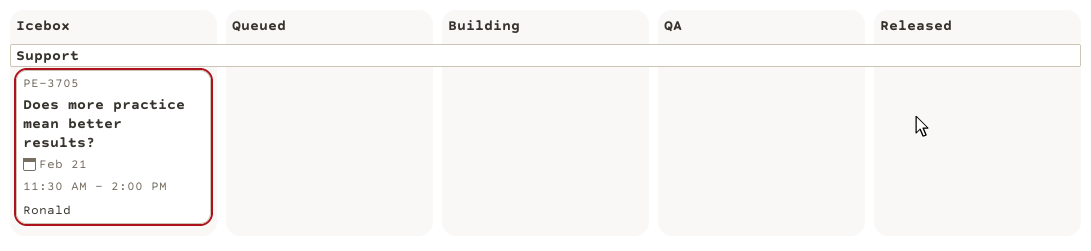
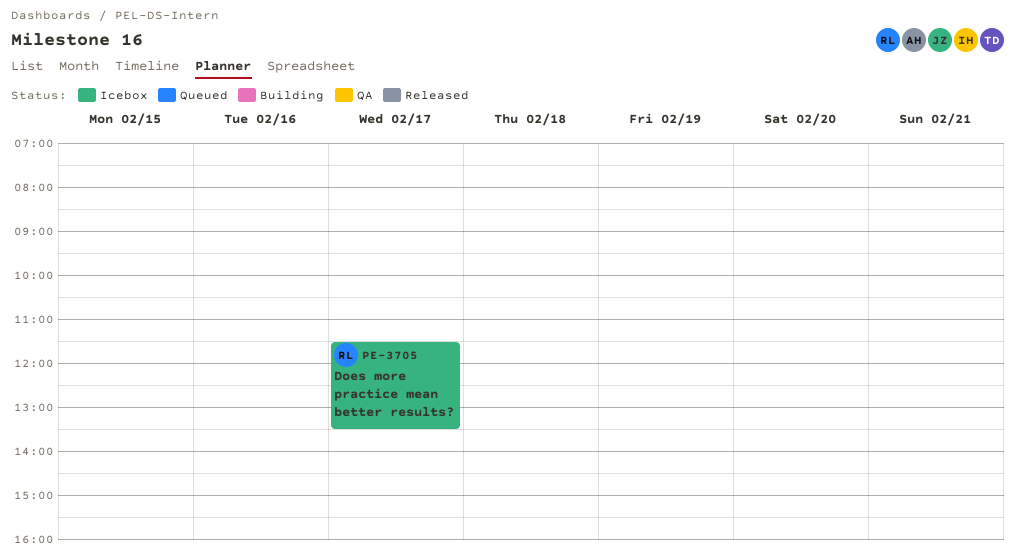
PE-3705, day: Feb 21 -> Feb 17
PE-3705, ends: 14:00 -> 13:30

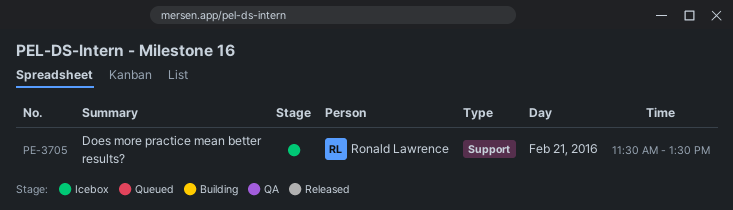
PE-3705, day: Feb 17 -> Feb 21

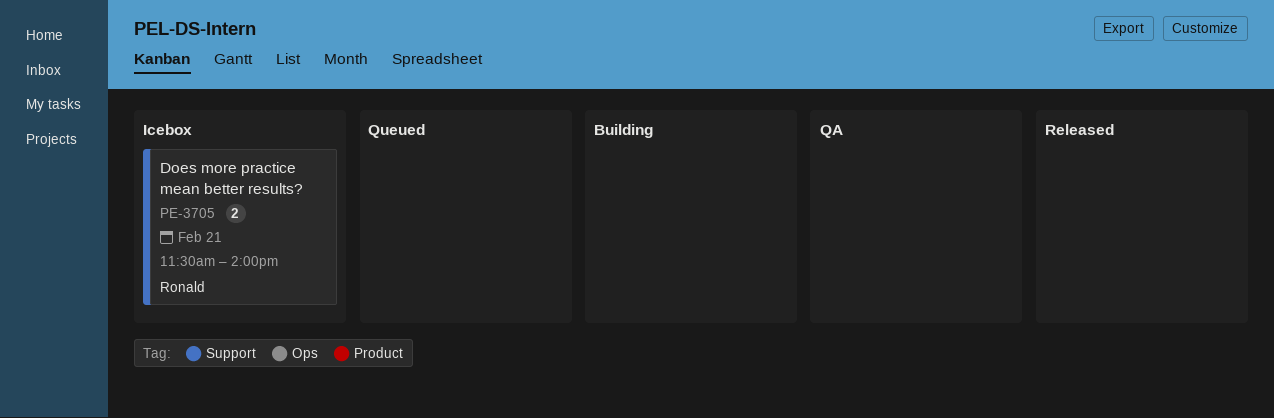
PE-3705, ends: 13:30 -> 14:00

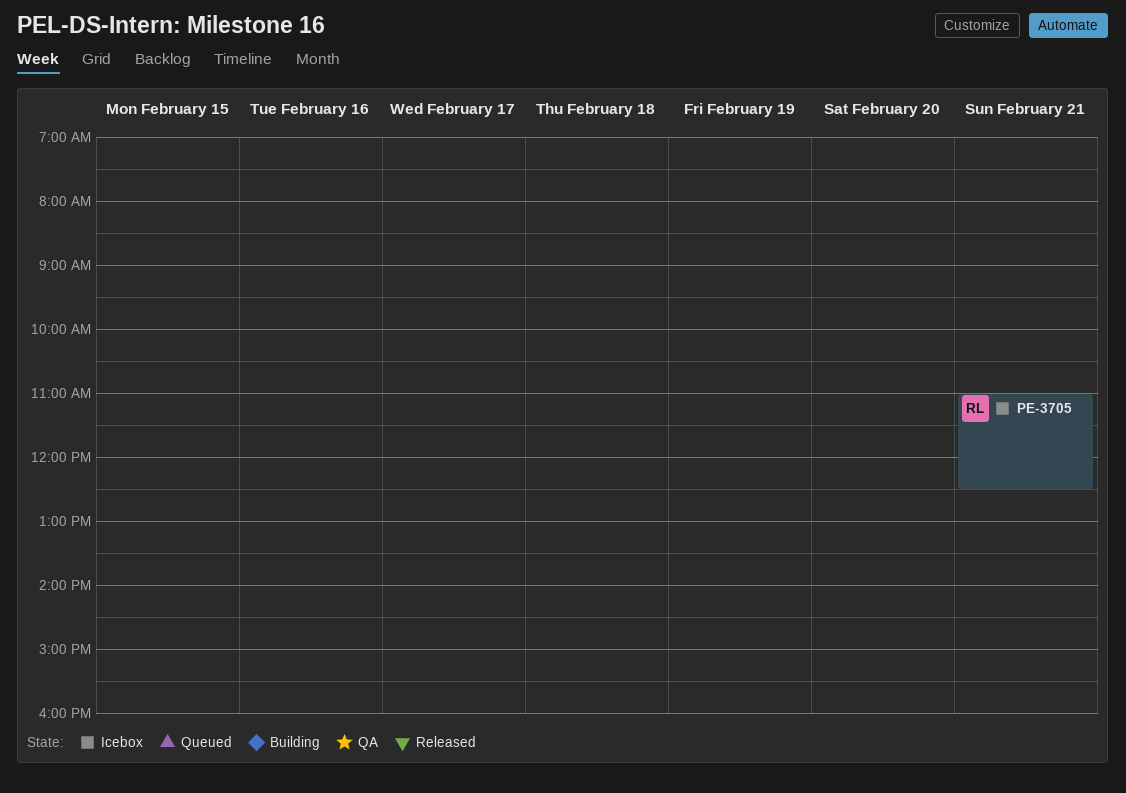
PE-3705, begins: 11:30 -> 11:00
PE-3705, ends: 14:00 -> 12:30

